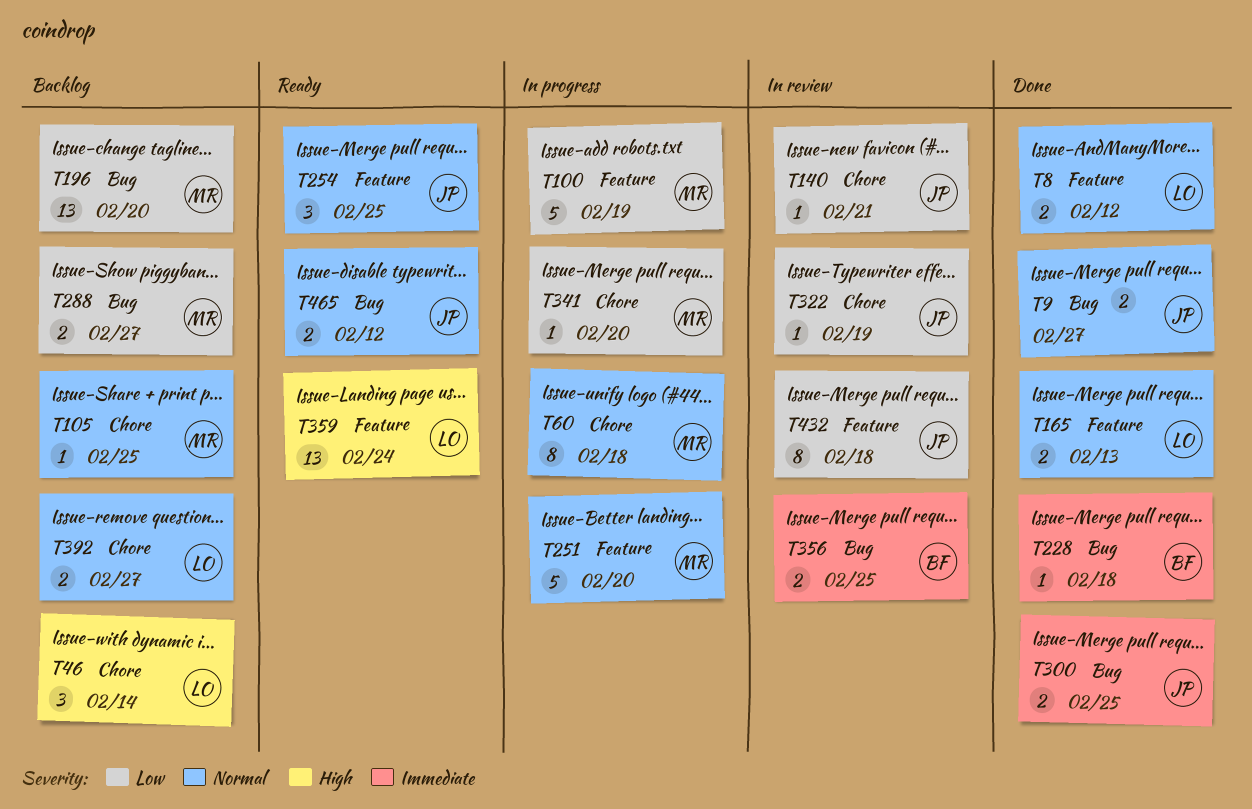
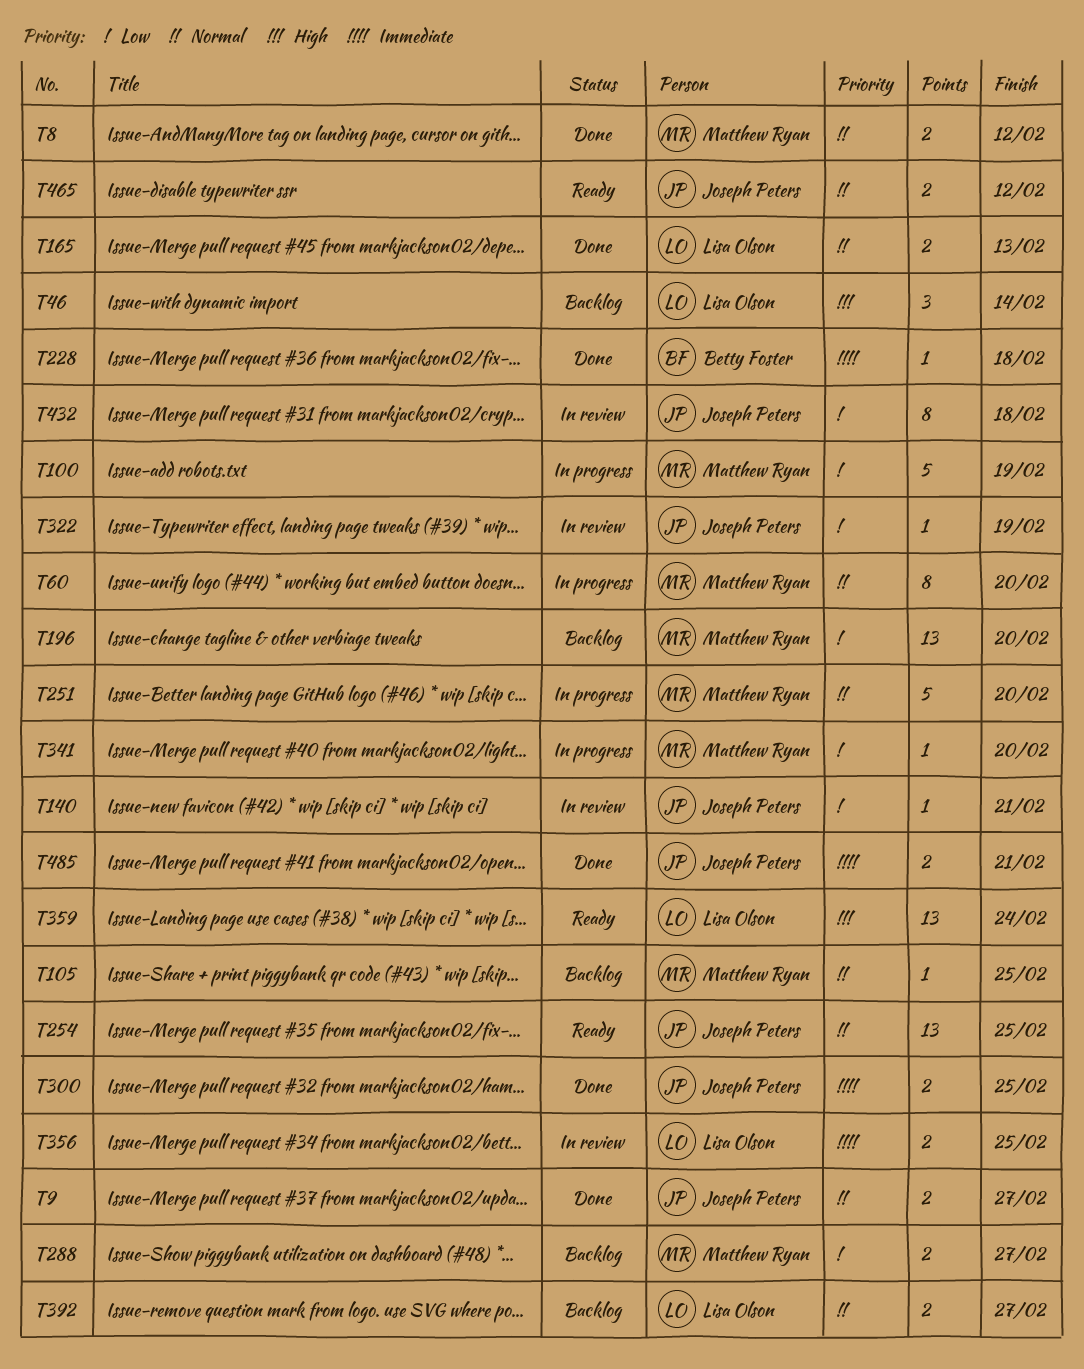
T8, owner: Lisa Olson -> Matthew Ryan
T60, due: Feb 18 -> Feb 20
T254, estimate: 3 -> 13
T356, owner: Betty Foster -> Lisa Olson
T485: none -> present

